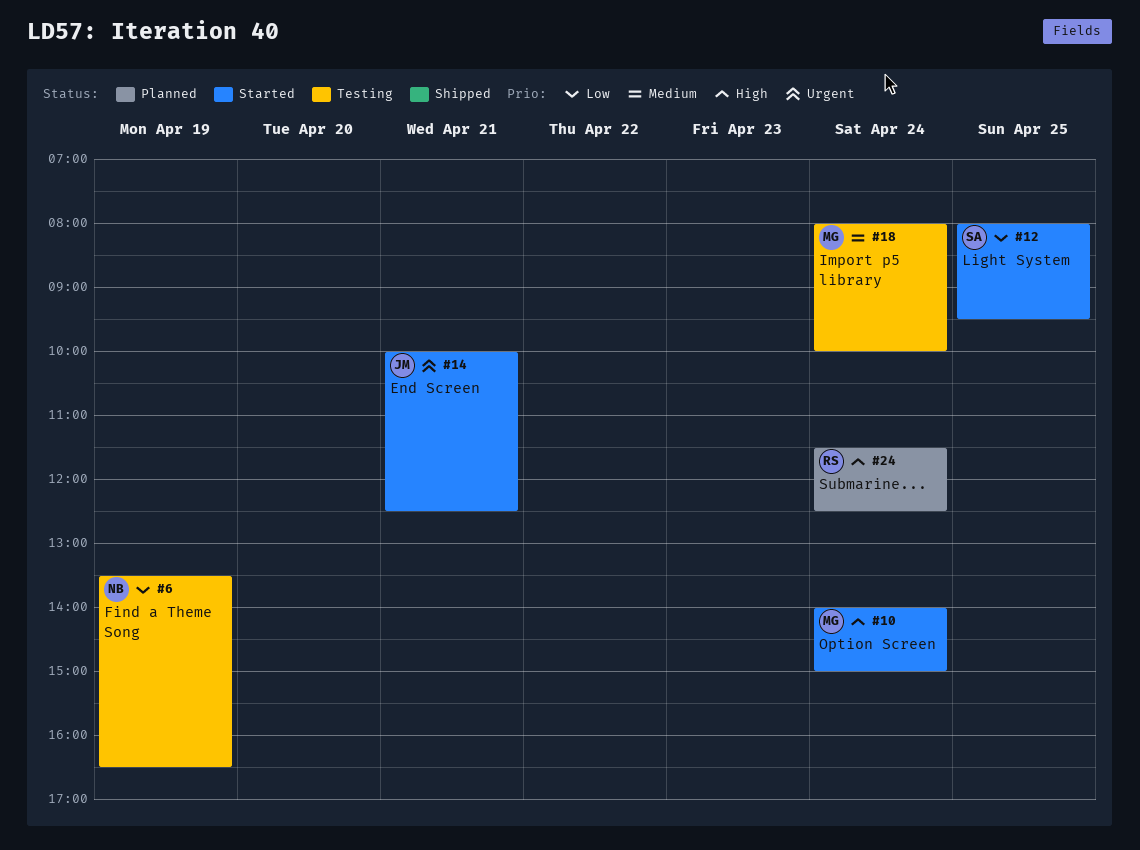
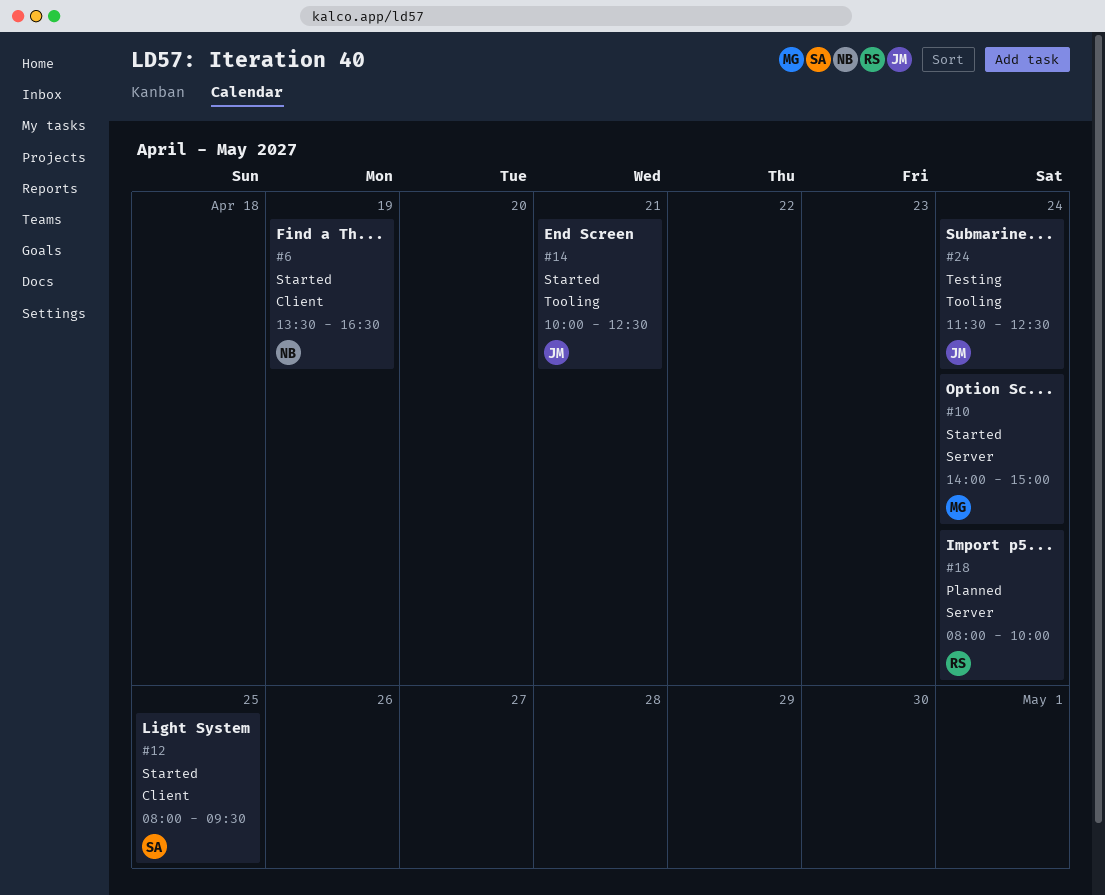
#6, status: Testing -> Started
#18, status: Testing -> Planned
#18, owner: MG -> RS
#24, status: Planned -> Testing
#24, owner: RS -> JM

